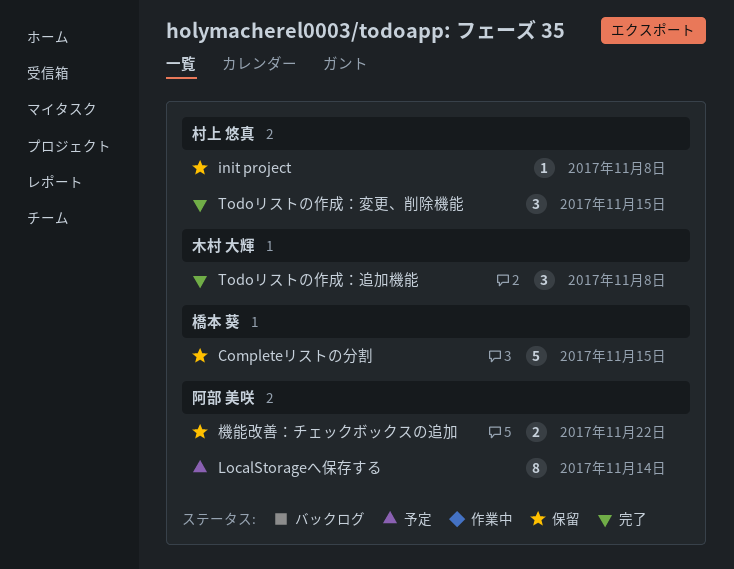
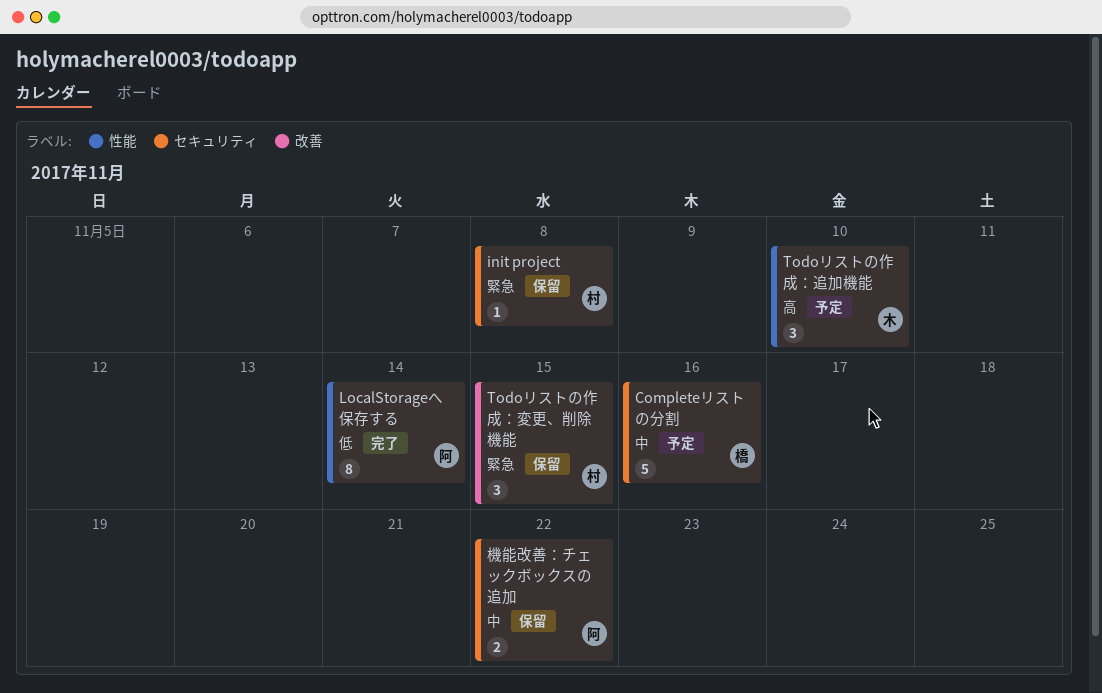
Completeリストの分割, status: 保留 -> 予定
Completeリストの分割, due: Nov 15 -> Nov 16
LocalStorageへ保存する, status: 予定 -> 完了
Todoリストの作成：変更、削除機能, status: 完了 -> 保留
Todoリストの作成：追加機能, status: 完了 -> 予定
Todoリストの作成：追加機能, due: Nov 8 -> Nov 10

